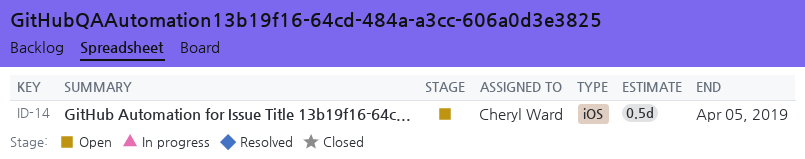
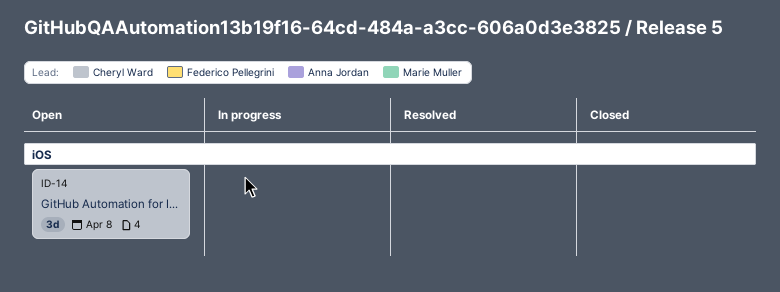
ID-14, estimate: 0.5d -> 3d
ID-14, due: Apr 5 -> Apr 8

